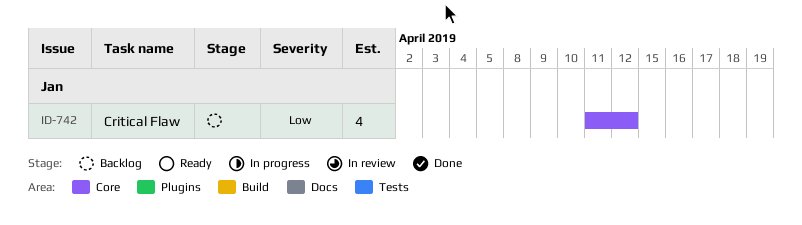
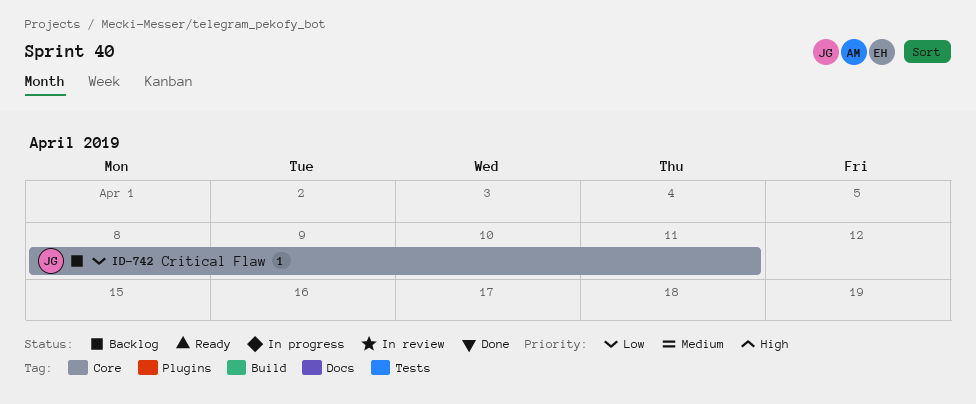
ID-742, estimate: 4 -> 1
ID-742, start: Apr 11 -> Apr 8
ID-742, due: Apr 12 -> Apr 11

